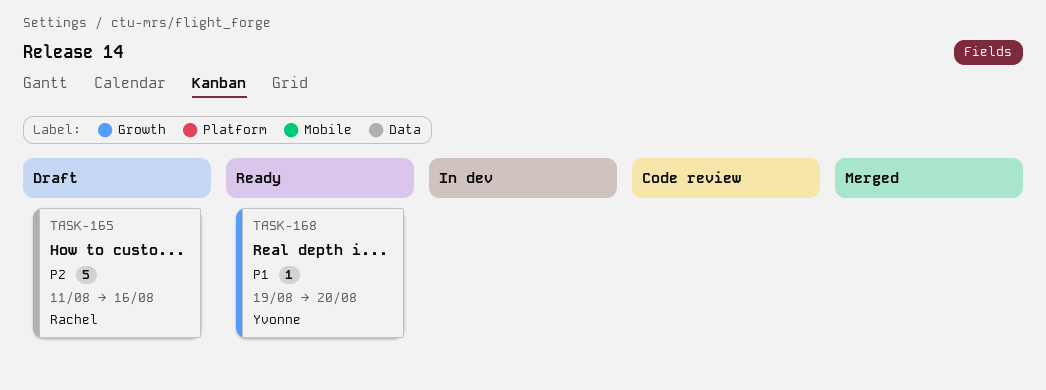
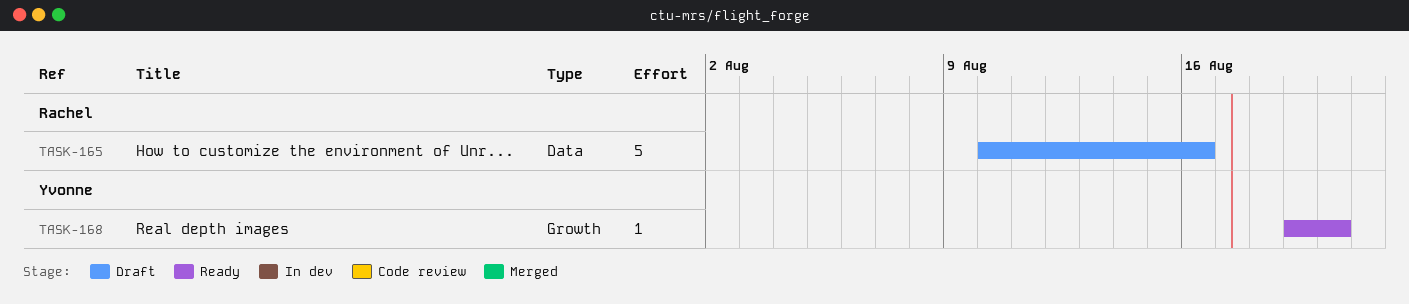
TASK-165, start: Aug 11 -> Aug 10

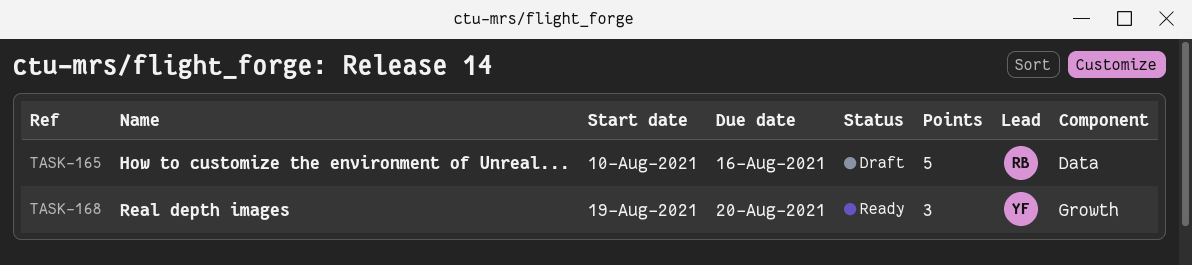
TASK-168, estimate: 1 -> 3

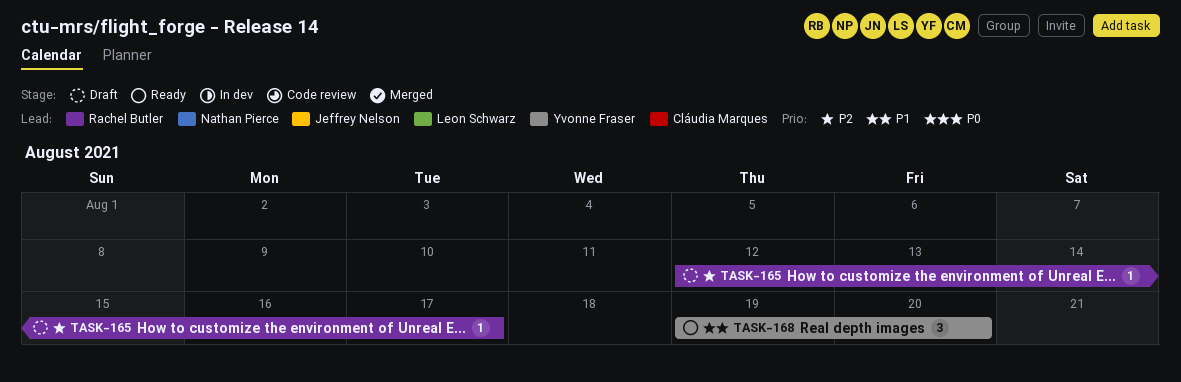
TASK-165, estimate: 5 -> 1
TASK-165, start: Aug 10 -> Aug 12
TASK-165, due: Aug 16 -> Aug 17

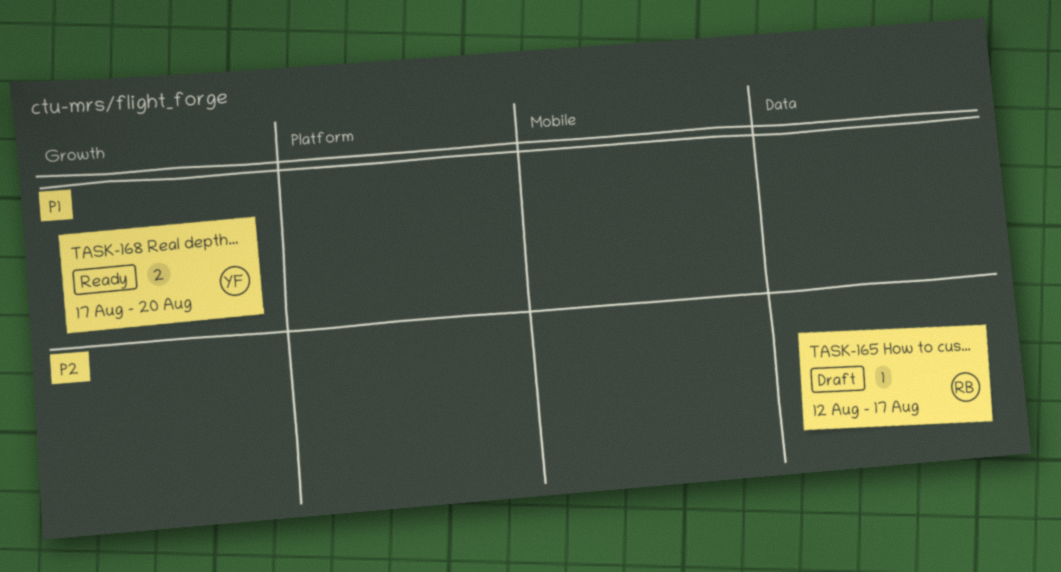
TASK-168, estimate: 3 -> 2
TASK-168, start: Aug 19 -> Aug 17

